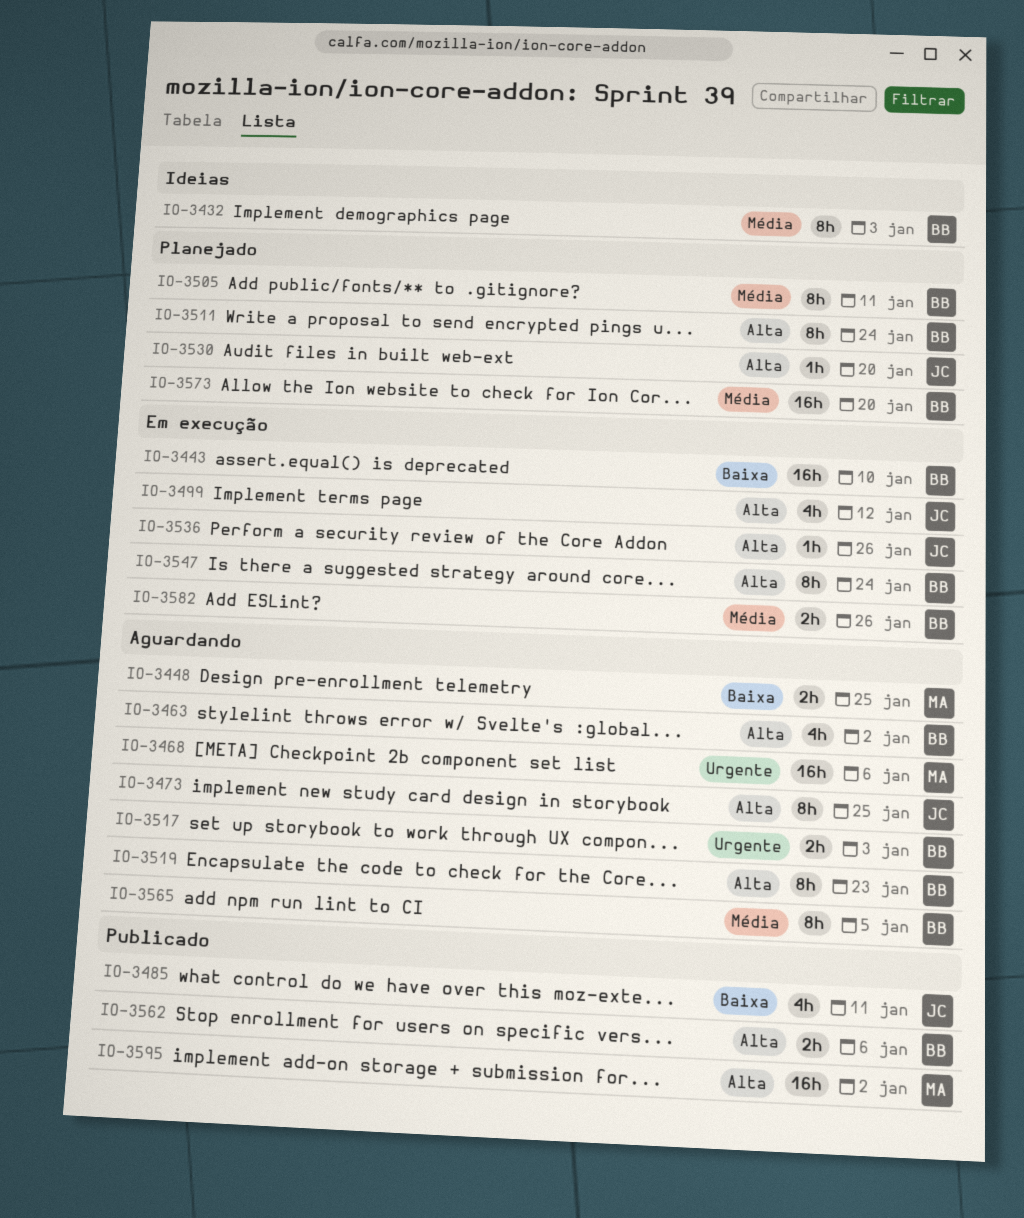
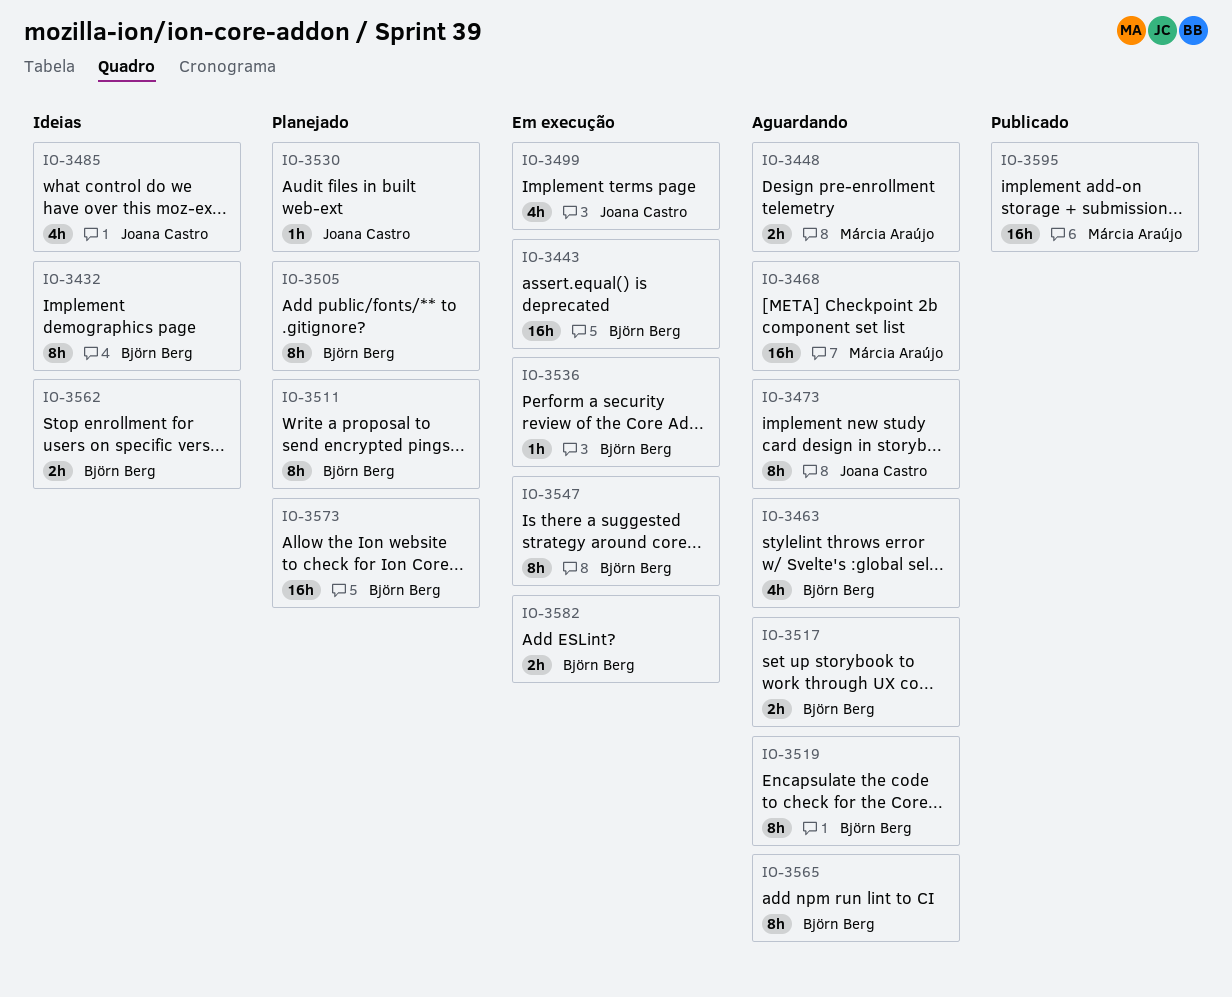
IO-3485, status: Publicado -> Ideias
IO-3536, owner: Joana Castro -> Björn Berg
IO-3562, status: Publicado -> Ideias

